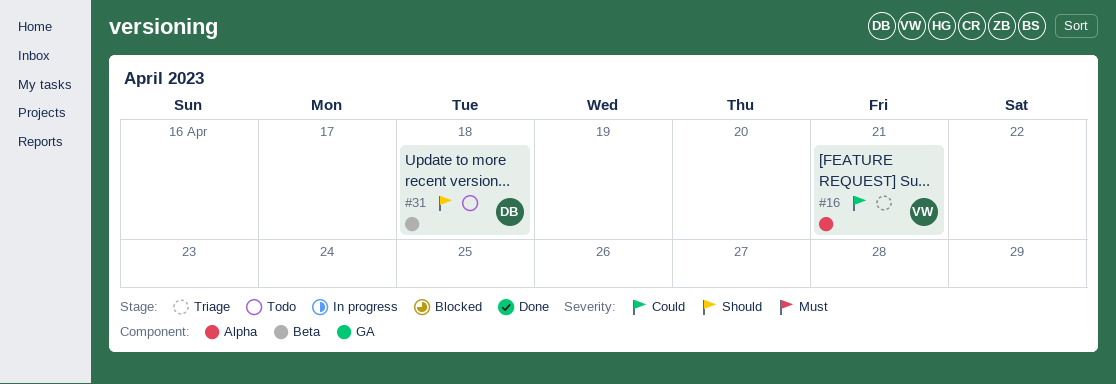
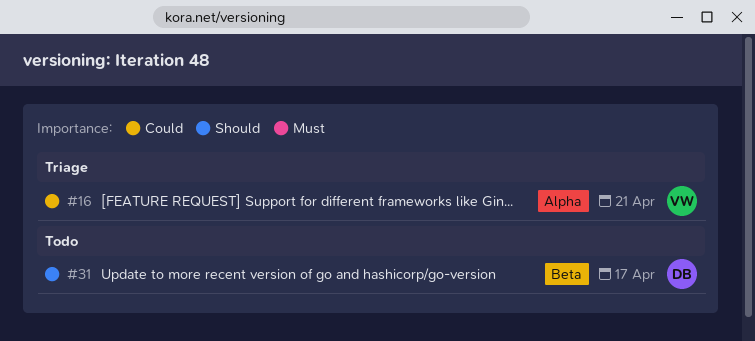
#31, due: Apr 18 -> Apr 17

